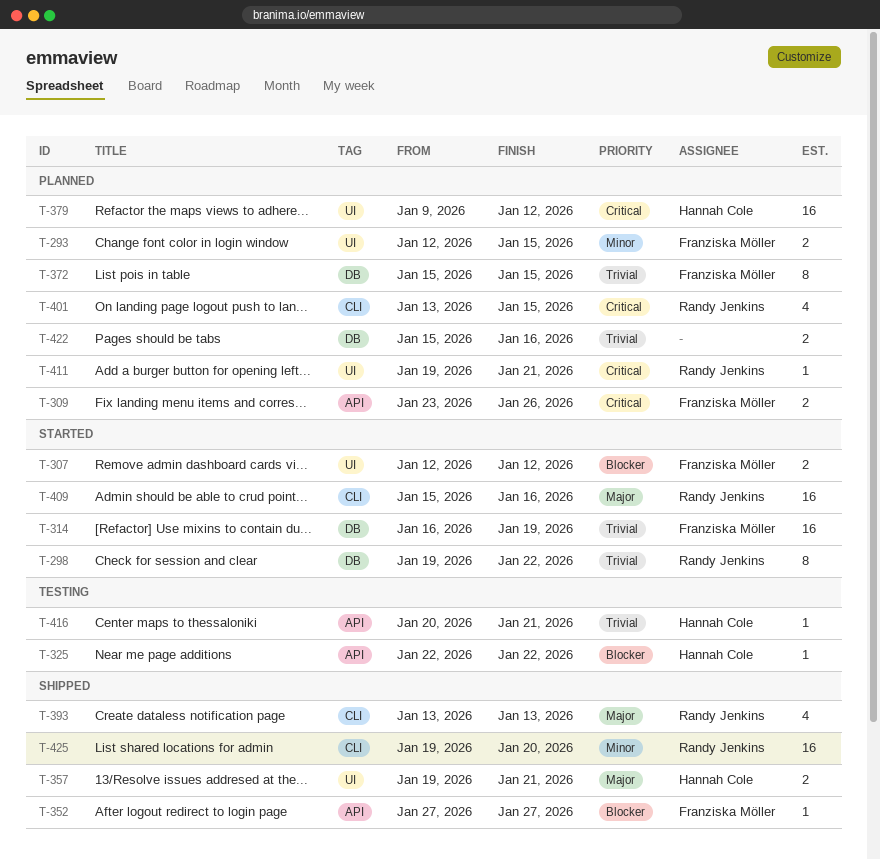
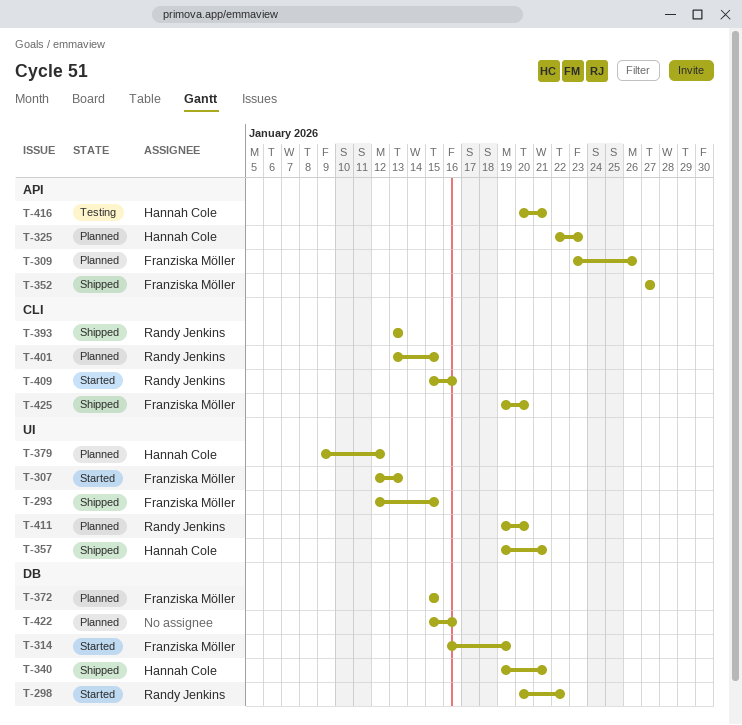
T-293, status: Planned -> Shipped
T-298, start: Jan 19 -> Jan 20
T-307, due: Jan 12 -> Jan 13
T-325, status: Testing -> Planned
T-325, due: Jan 22 -> Jan 23
T-340: none -> present
T-411, due: Jan 21 -> Jan 20
T-425, owner: Randy Jenkins -> Franziska Möller

